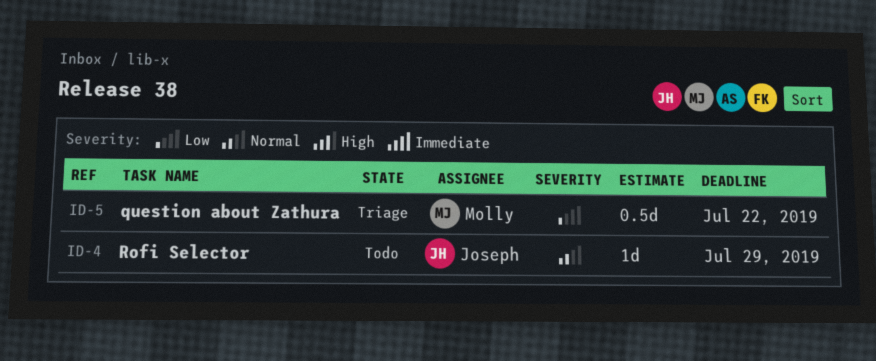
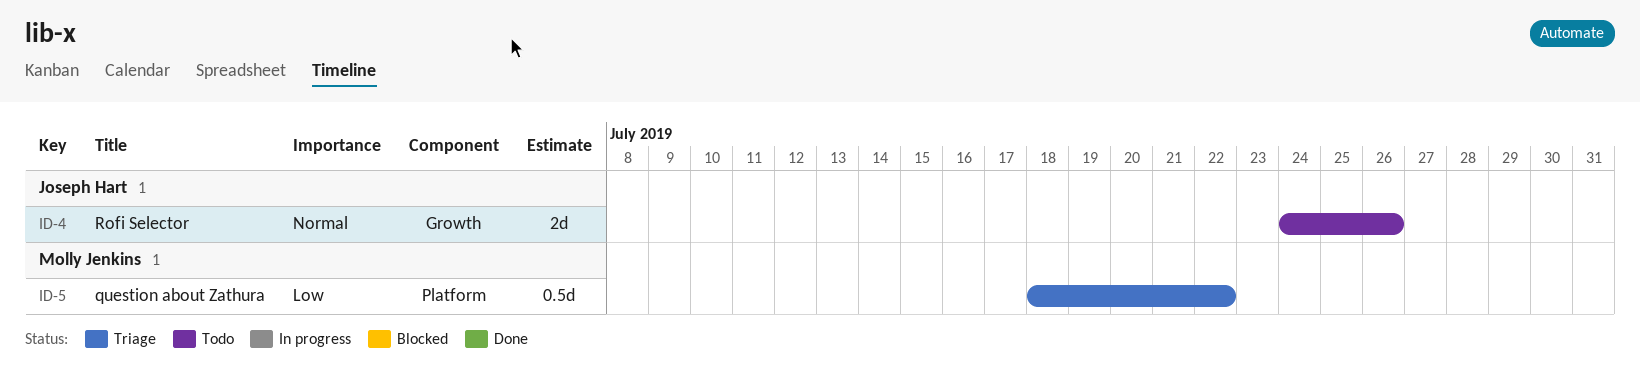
ID-4, estimate: 1d -> 2d
ID-4, due: Jul 29 -> Jul 26

